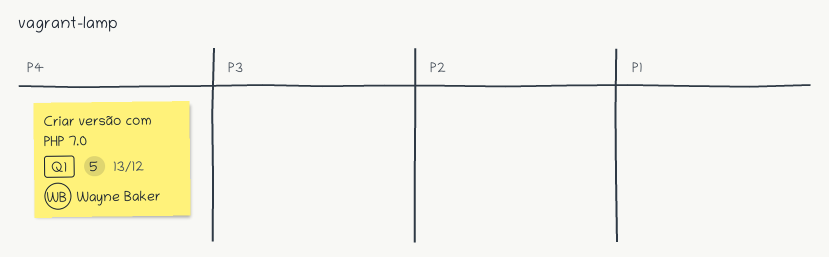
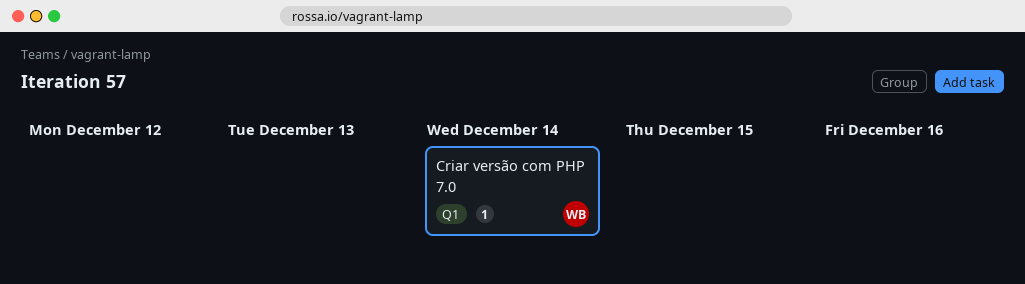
Criar versão com PHP 7.0, estimate: 5 -> 1
Criar versão com PHP 7.0, due: Dec 13 -> Dec 14

